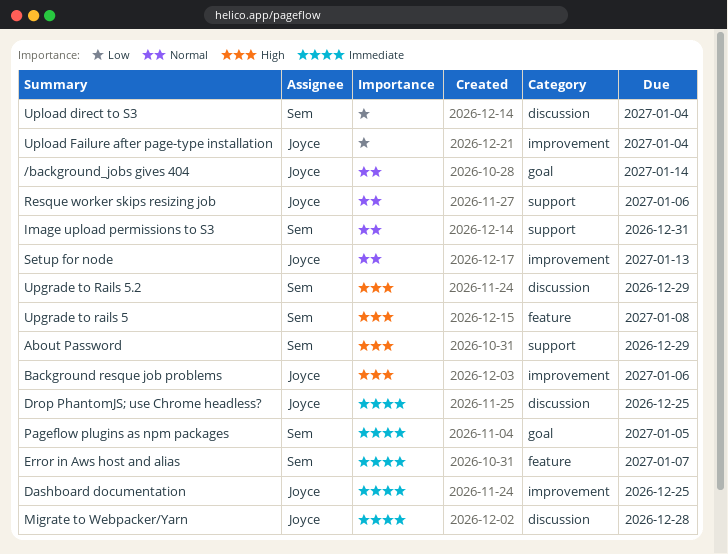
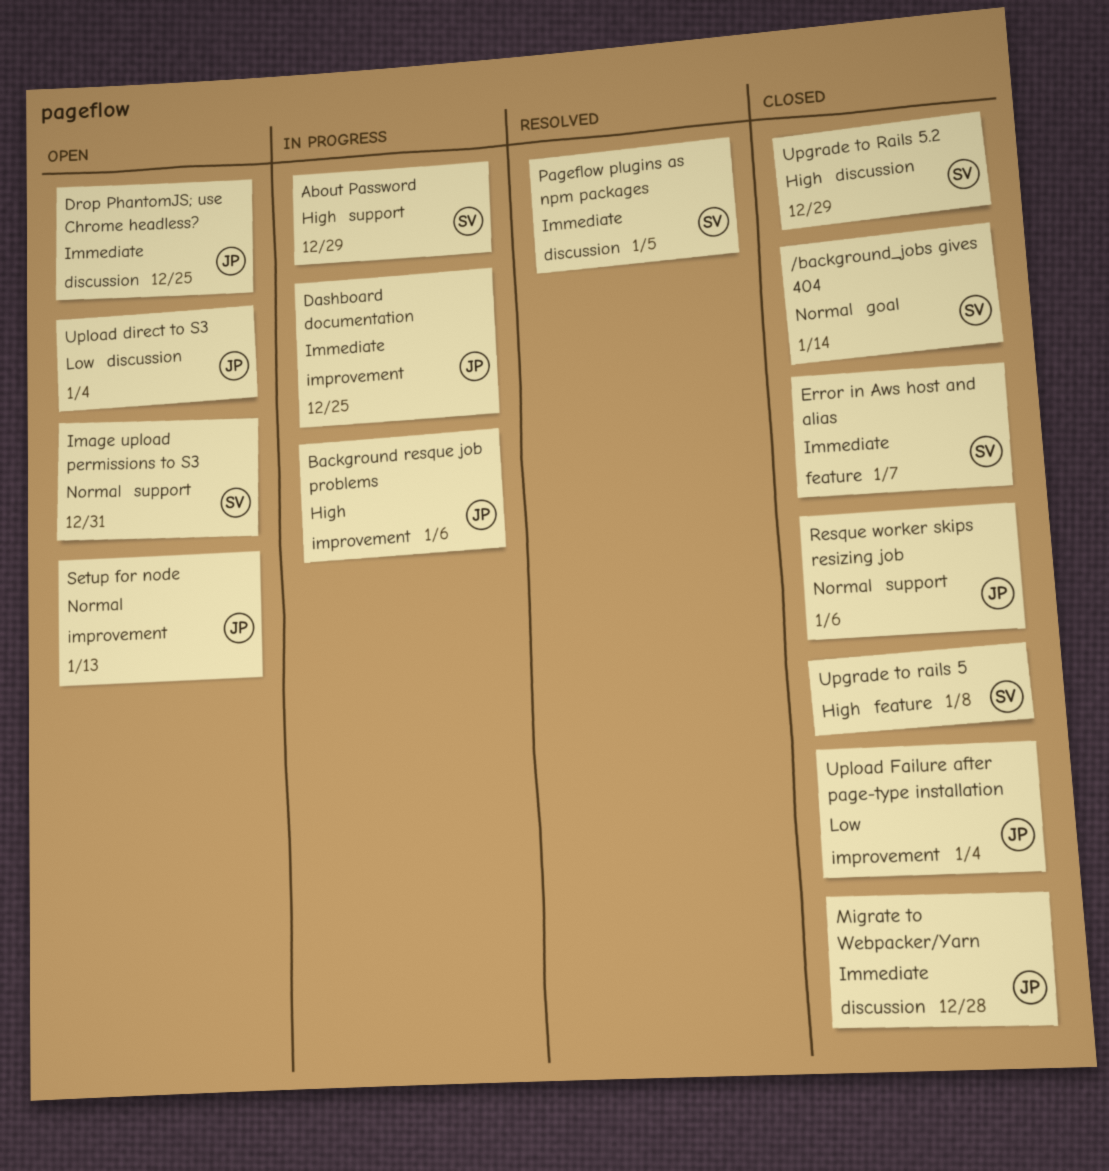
/background_jobs gives 404, owner: Joyce -> Sem
Pageflow plugins as npm packages, label: goal -> discussion
Upload direct to S3, owner: Sem -> Joyce

